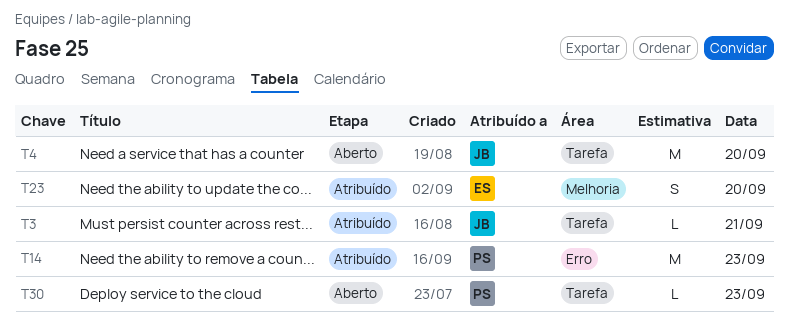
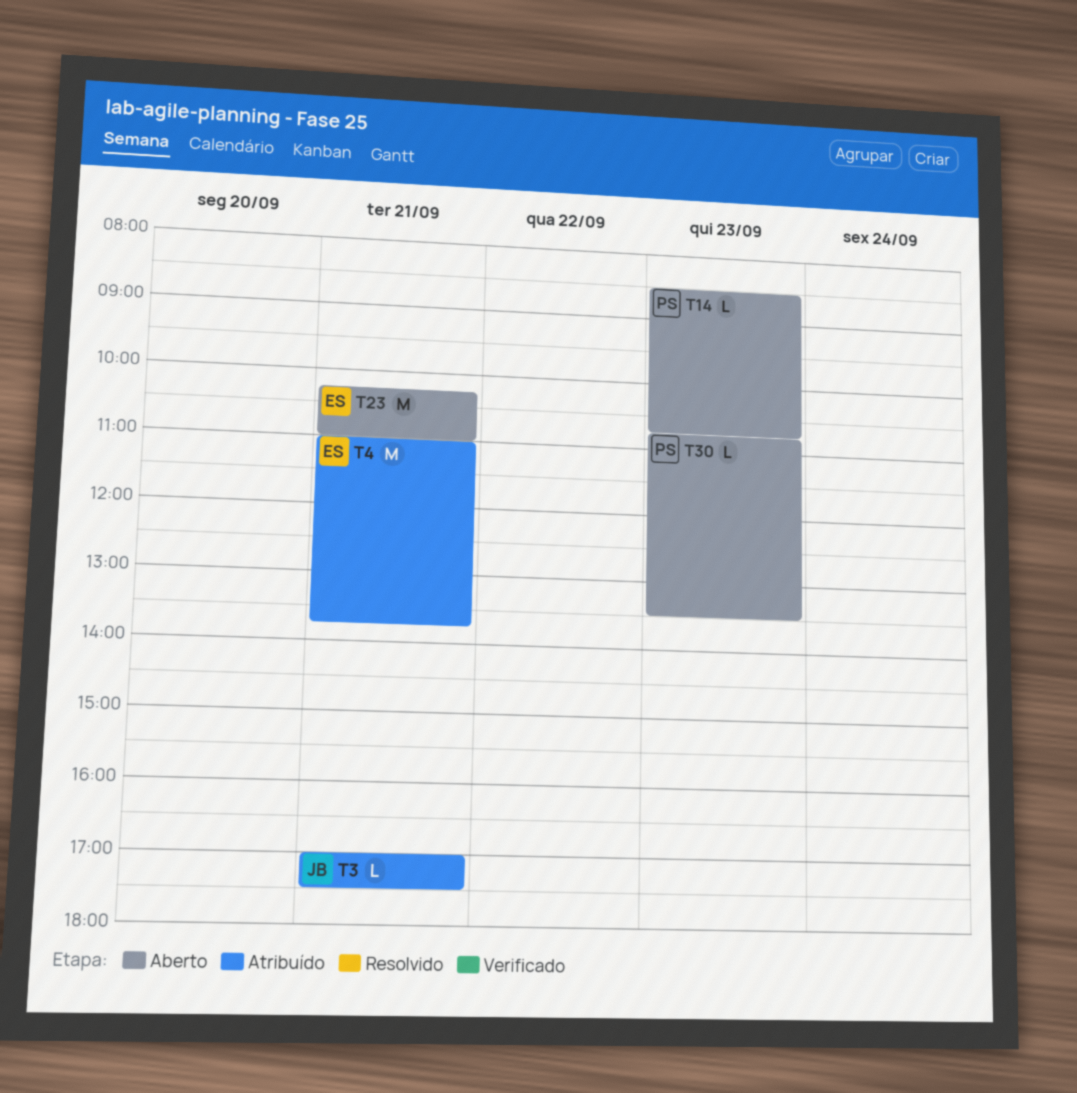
T4, status: Aberto -> Atribuído
T4, owner: JB -> ES
T4, day: Sep 20 -> Sep 21
T14, status: Atribuído -> Aberto
T14, estimate: M -> L
T23, status: Atribuído -> Aberto
T23, estimate: S -> M
T23, day: Sep 20 -> Sep 21

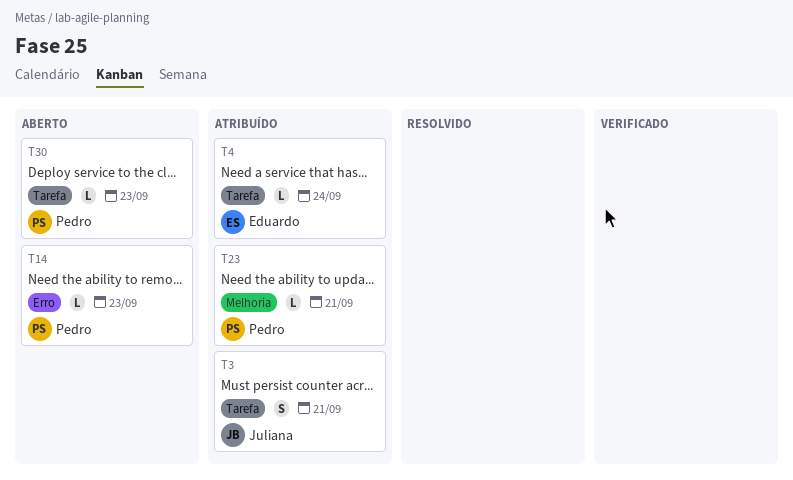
T3, estimate: L -> S
T4, estimate: M -> L
T4, day: Sep 21 -> Sep 24
T23, status: Aberto -> Atribuído
T23, owner: Eduardo -> Pedro
T23, estimate: M -> L

